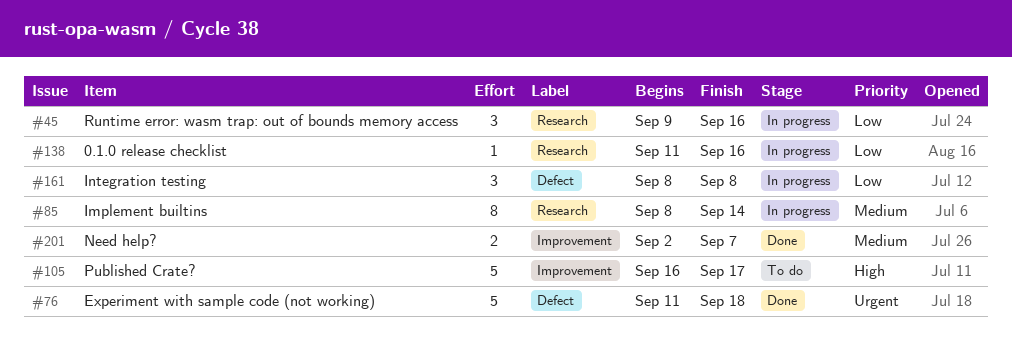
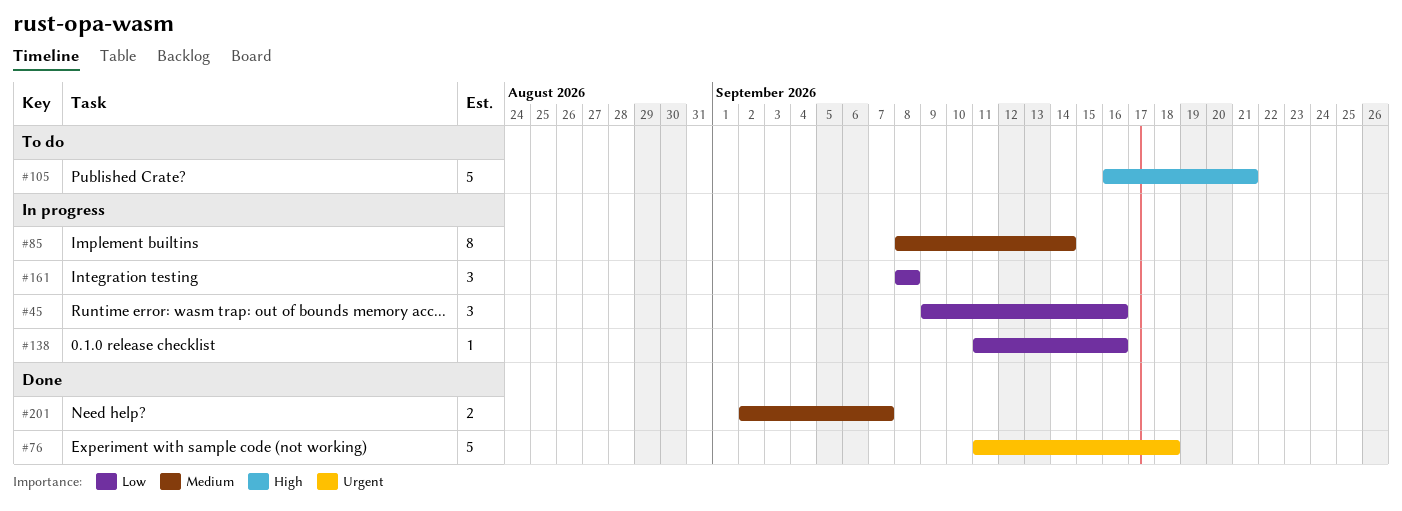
#105, due: Sep 17 -> Sep 21

